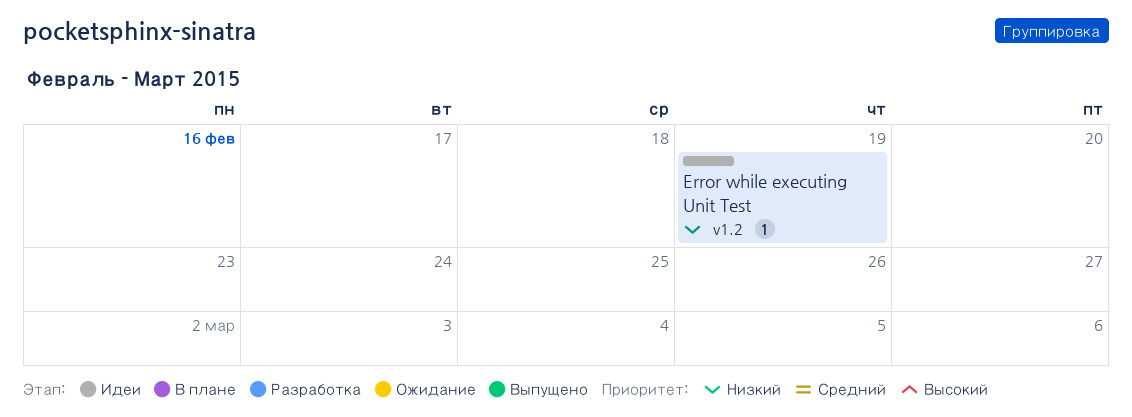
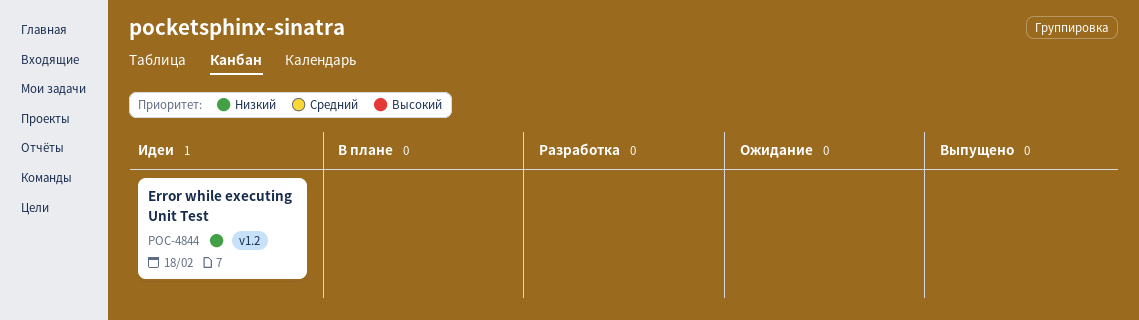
Error while executing Unit Test, due: Feb 19 -> Feb 18

